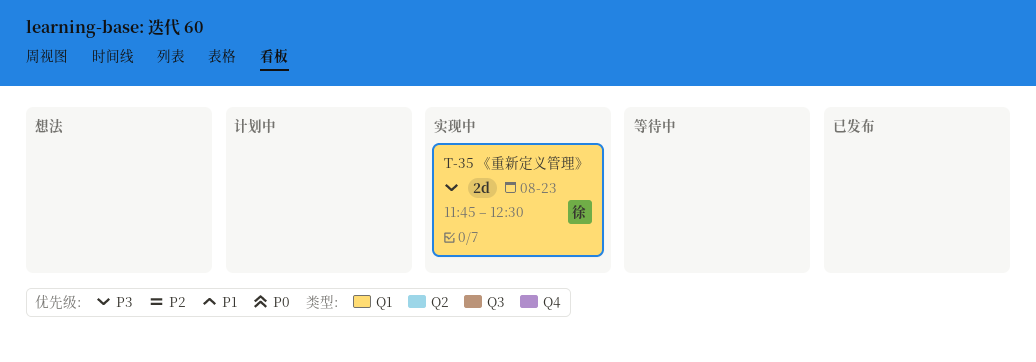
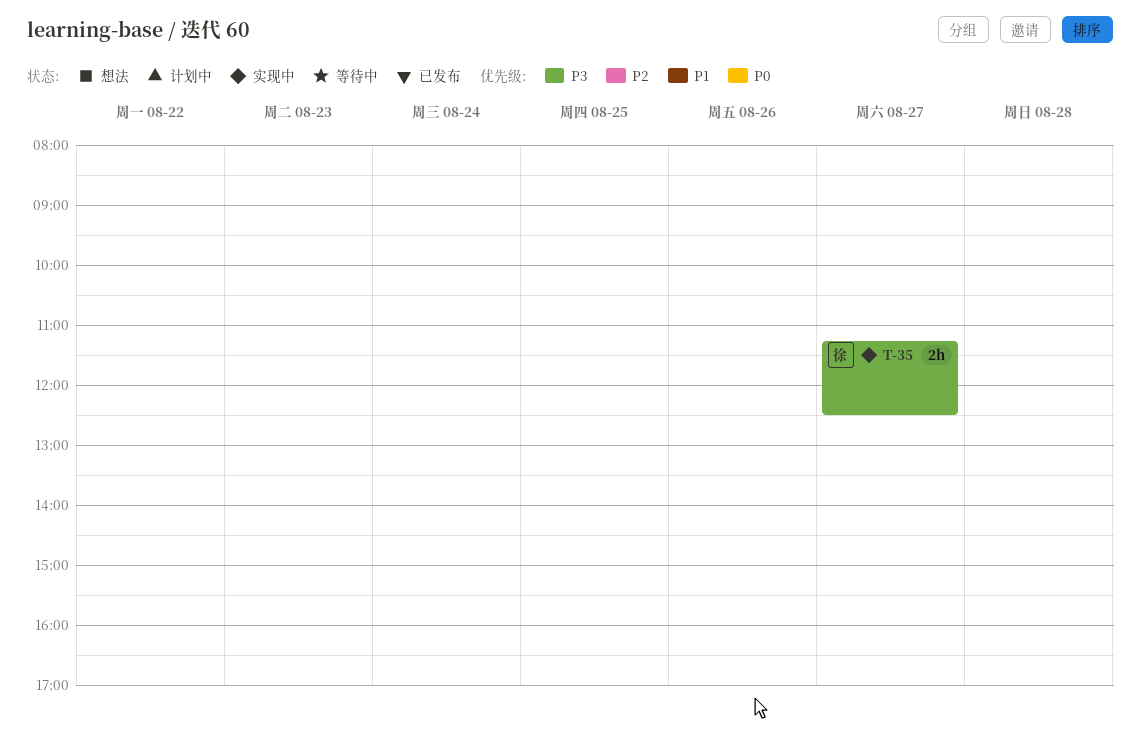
T-35, estimate: 2d -> 2h
T-35, day: Aug 23 -> Aug 27
T-35, begins: 11:45 -> 11:15

